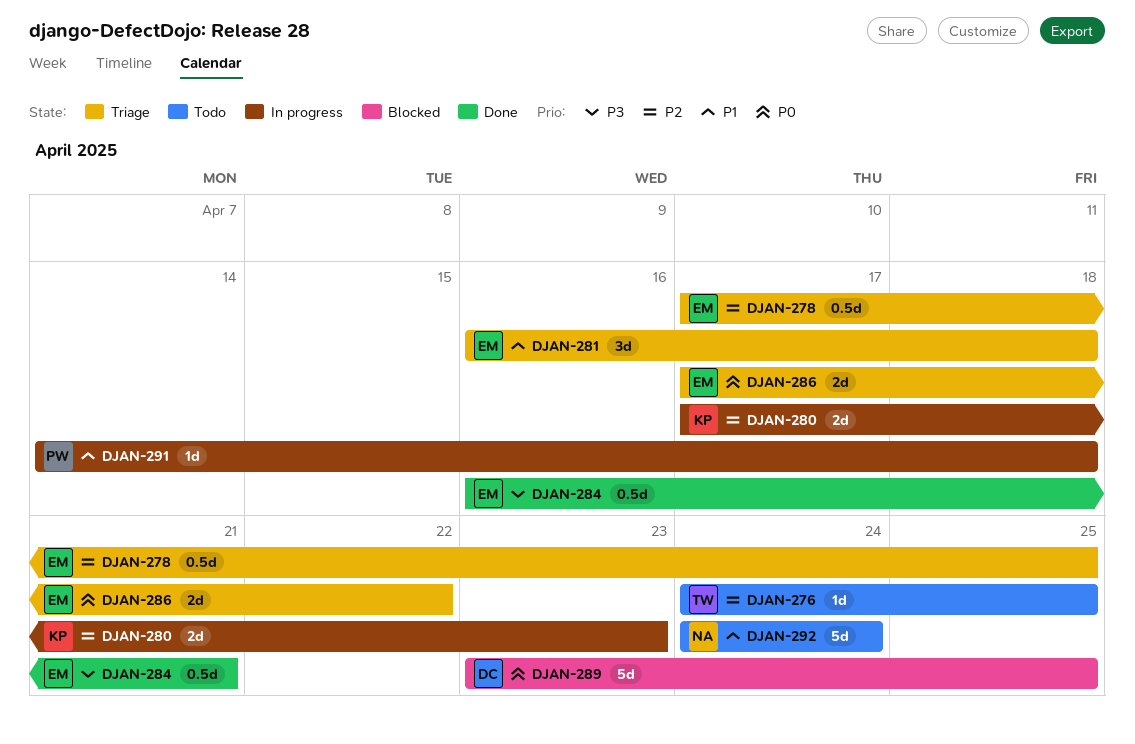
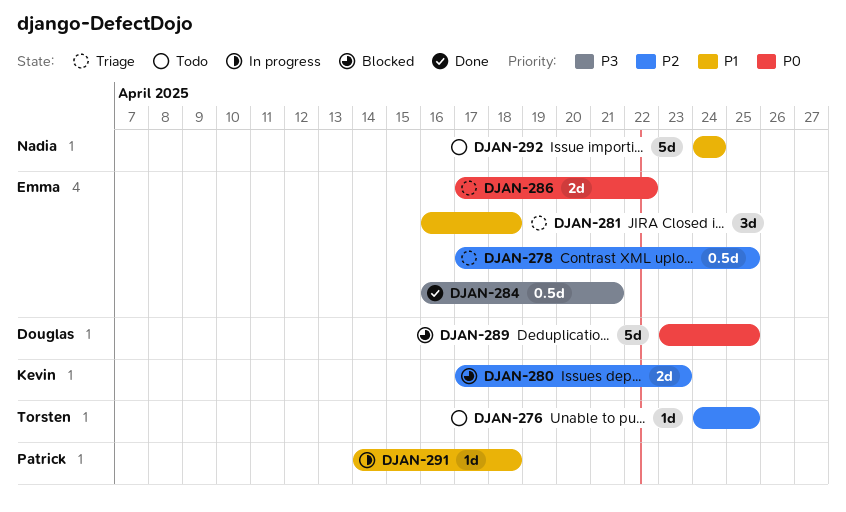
DJAN-280, status: In progress -> Blocked

